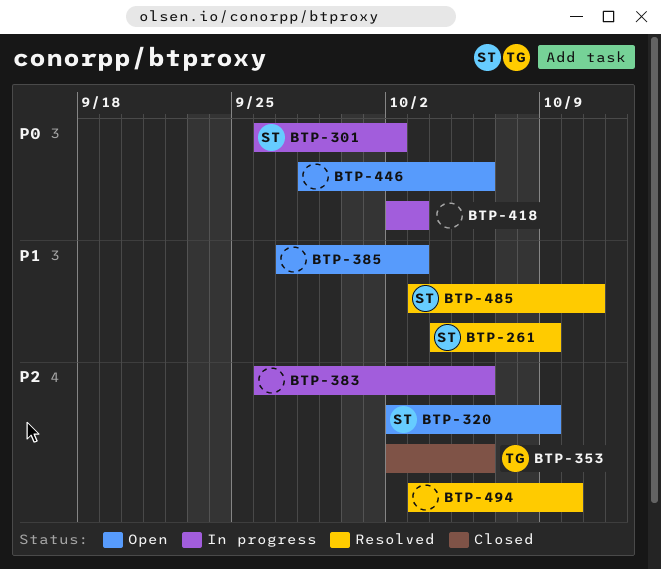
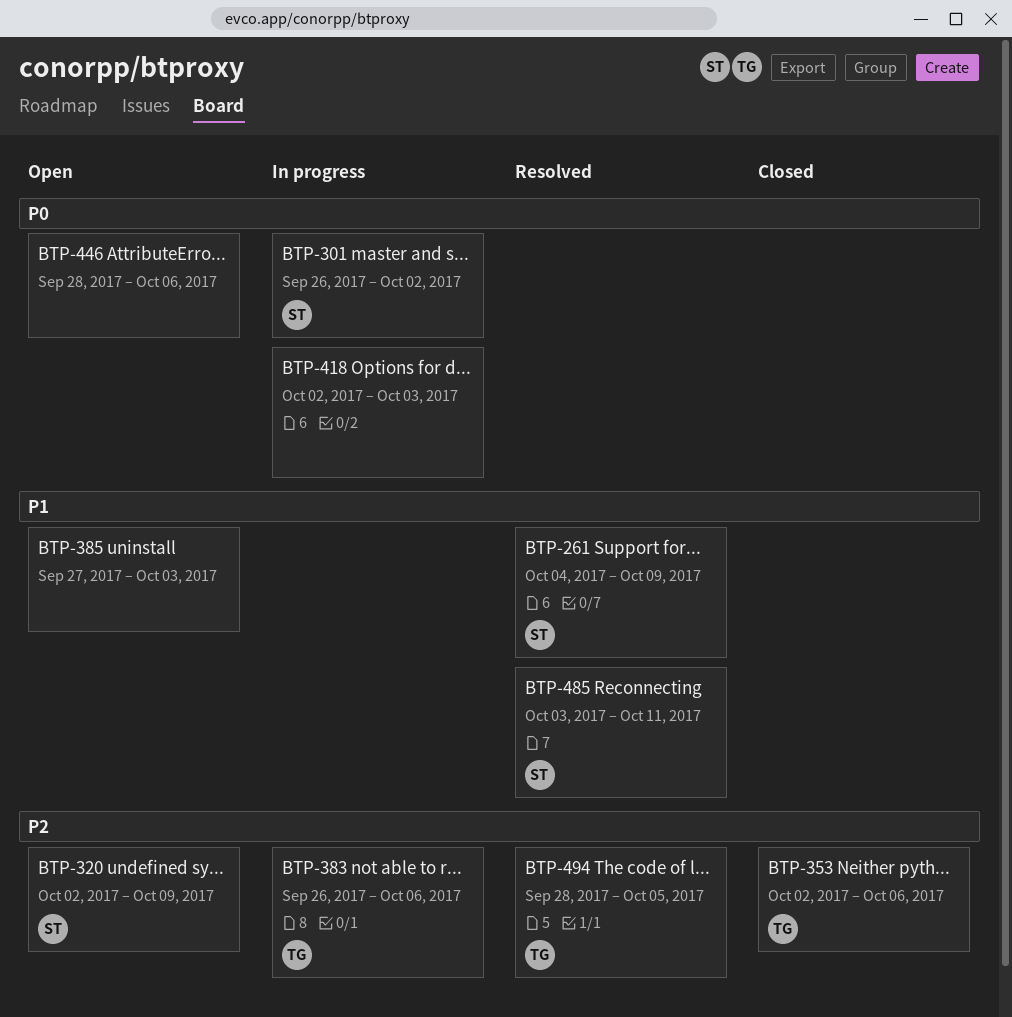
BTP-383, owner: none -> TG
BTP-494, owner: none -> TG
BTP-494, start: Oct 3 -> Sep 28
BTP-494, due: Oct 10 -> Oct 5

